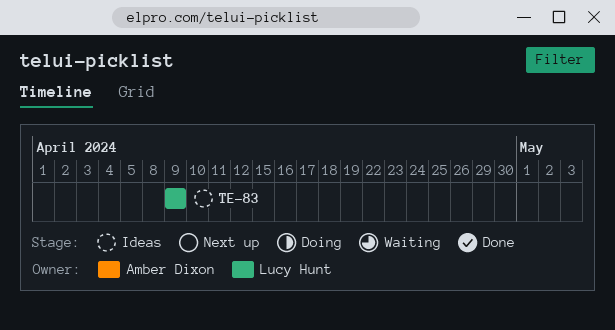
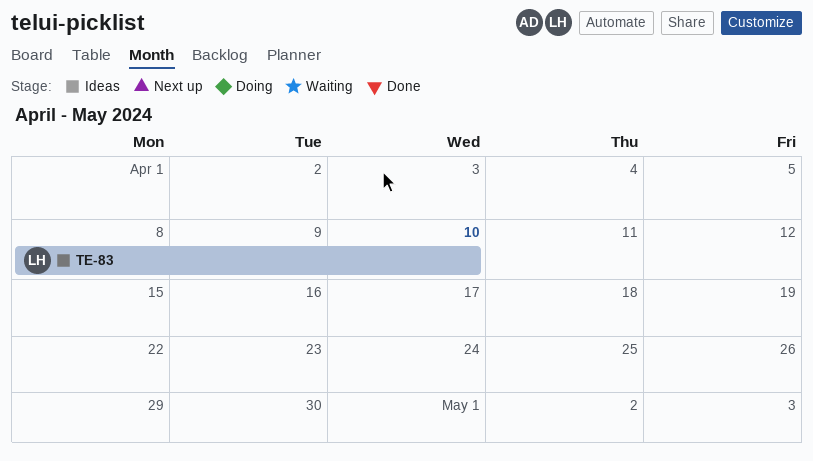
TE-83, start: Apr 9 -> Apr 8
TE-83, due: Apr 9 -> Apr 10

